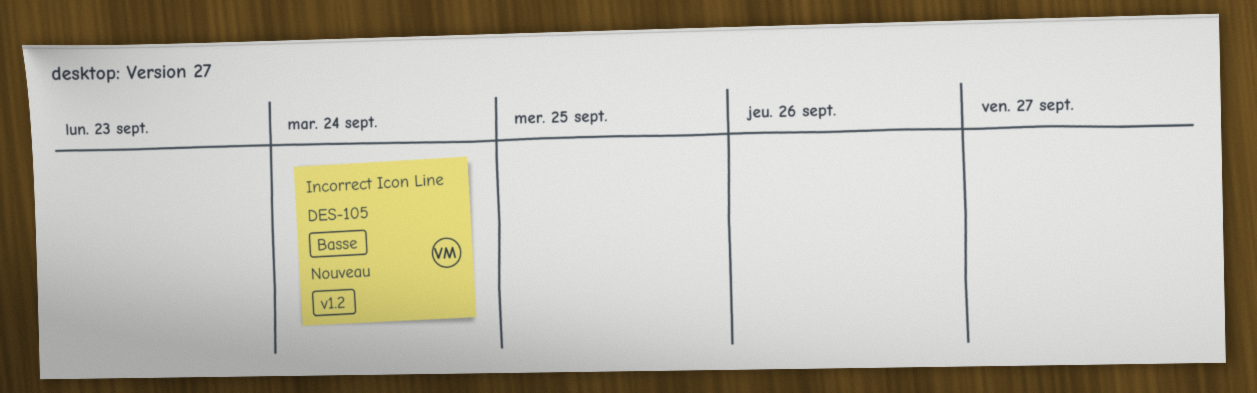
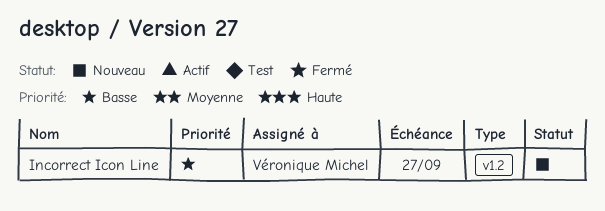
Incorrect Icon Line, due: Sep 24 -> Sep 27

